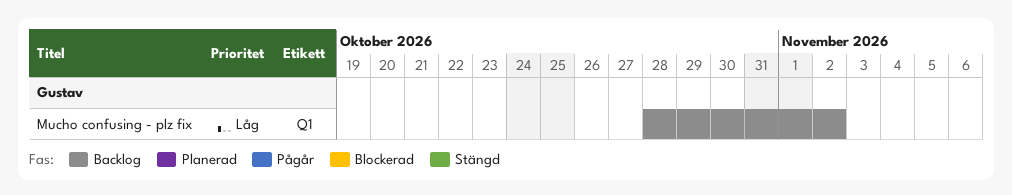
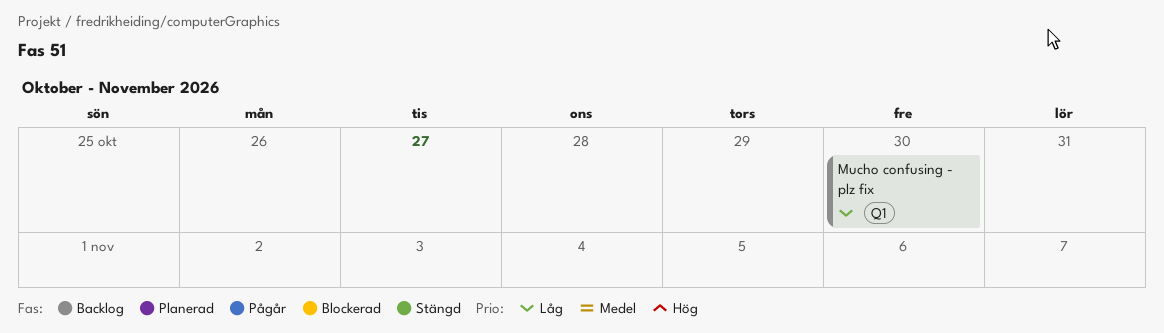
Mucho confusing - plz fix, due: Nov 2 -> Oct 30

